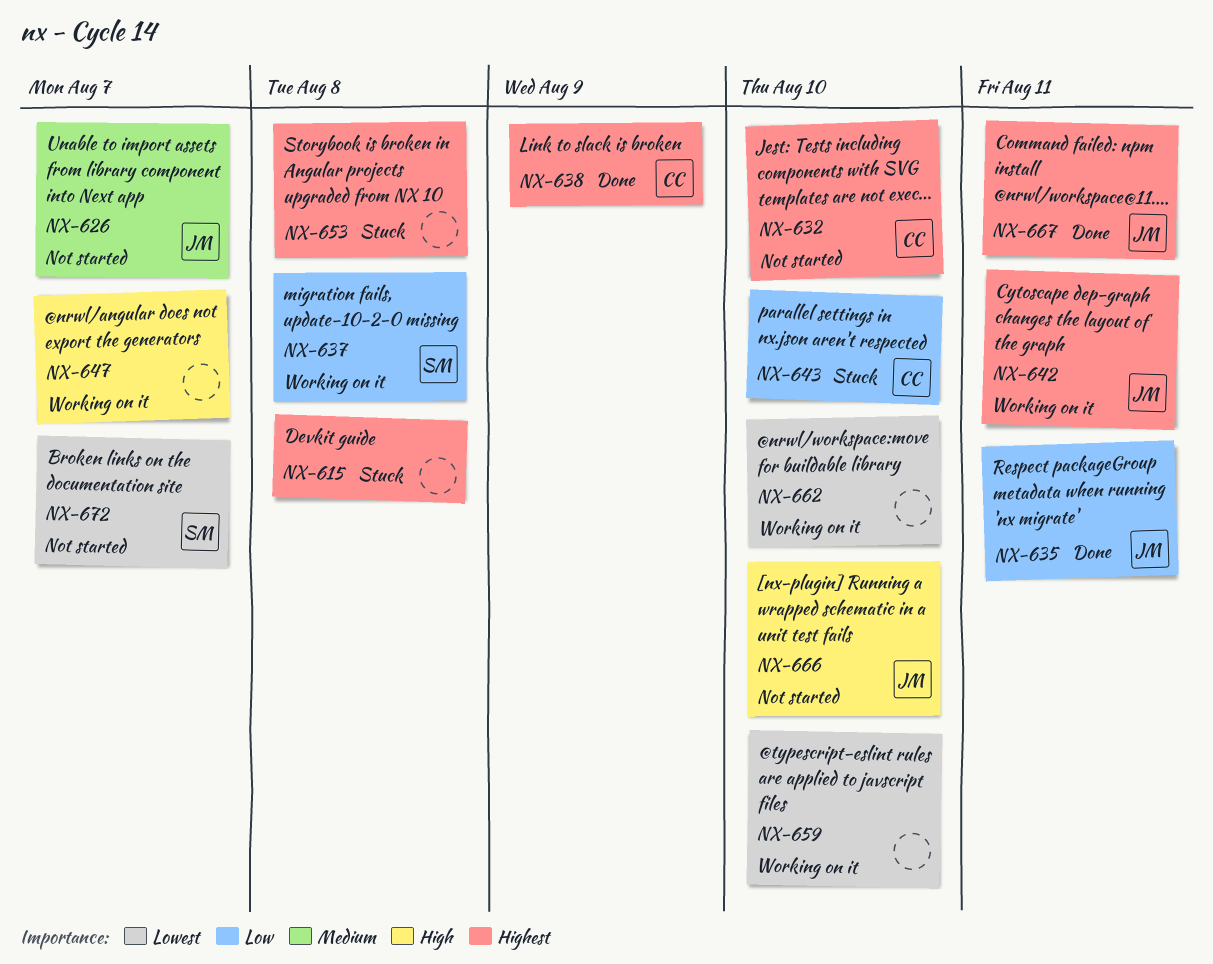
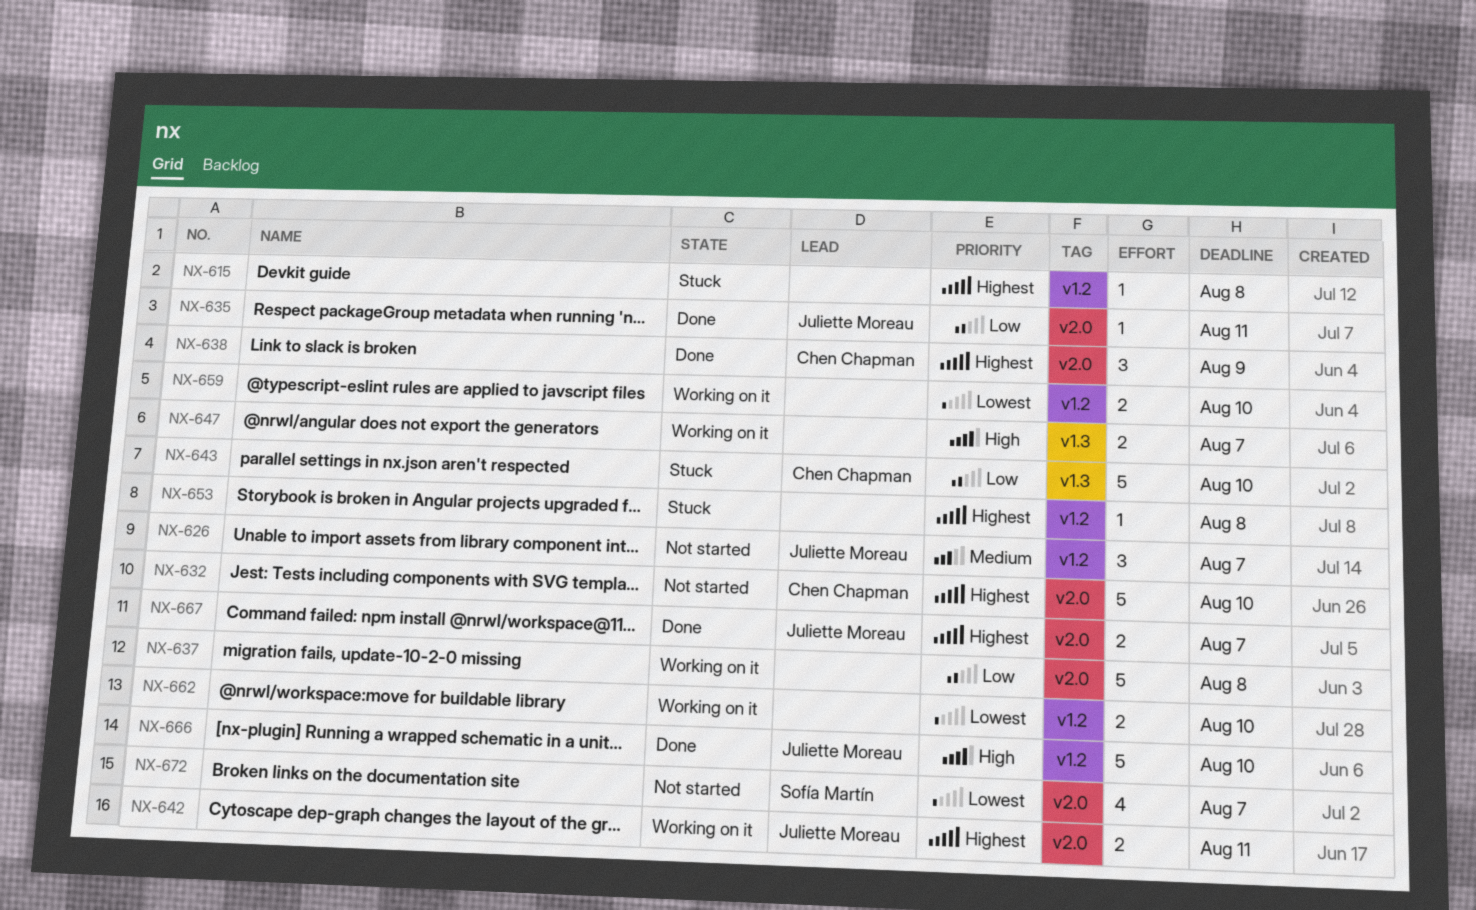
NX-637, owner: Sofía Martín -> none
NX-666, status: Not started -> Done
NX-667, due: Aug 11 -> Aug 7

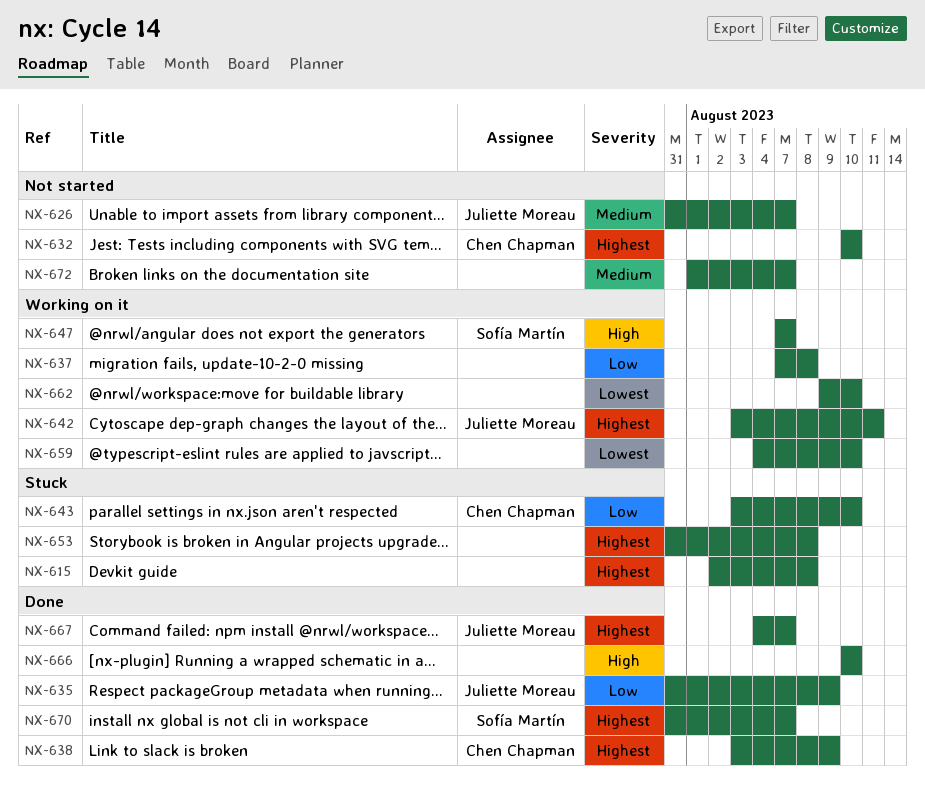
NX-635, due: Aug 11 -> Aug 9
NX-647, owner: none -> Sofía Martín
NX-666, owner: Juliette Moreau -> none
NX-670: none -> present
NX-672, owner: Sofía Martín -> none
NX-672, priority: Lowest -> Medium

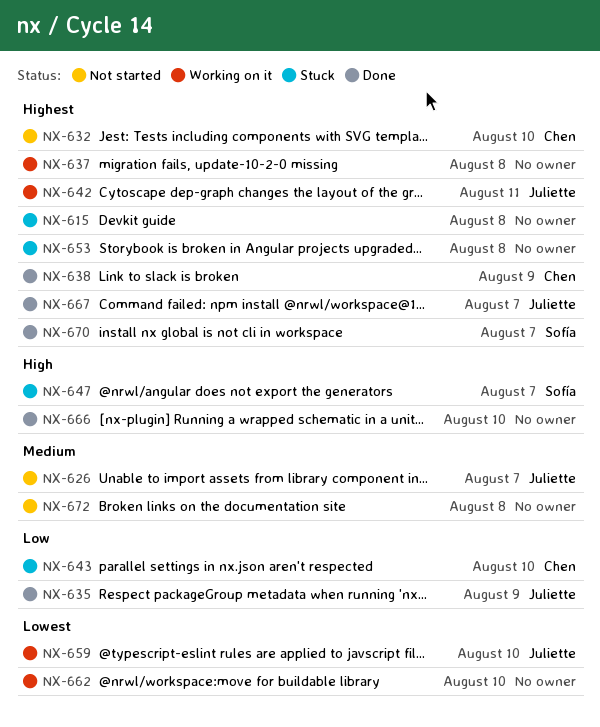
NX-637, priority: Low -> Highest
NX-647, status: Working on it -> Stuck
NX-659, owner: none -> Juliette Moreau
NX-672, due: Aug 7 -> Aug 8

